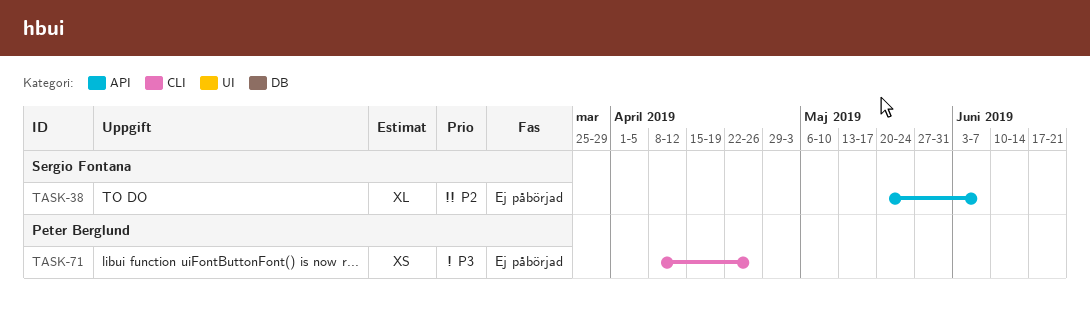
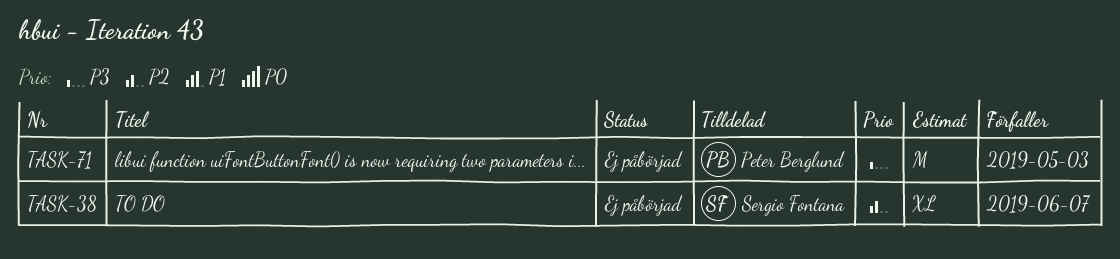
TASK-71, estimate: XS -> M
TASK-71, due: Apr 26 -> May 3

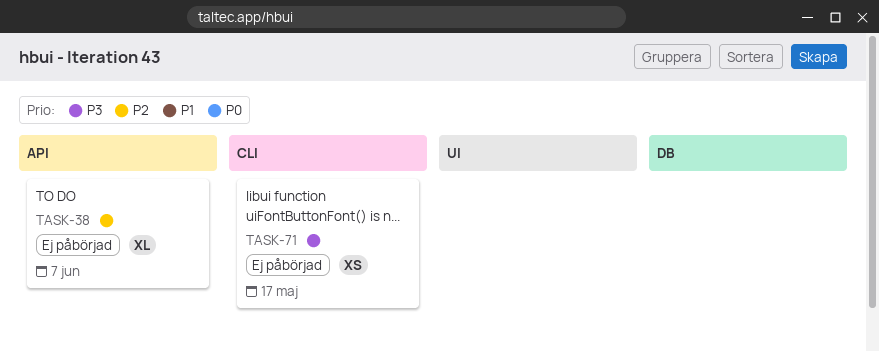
TASK-71, estimate: M -> XS
TASK-71, due: May 3 -> May 17

